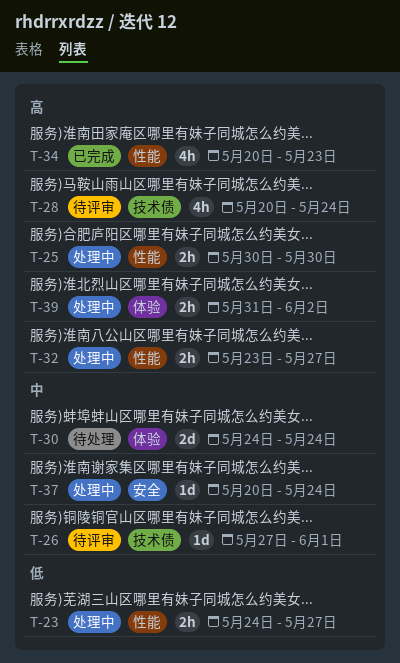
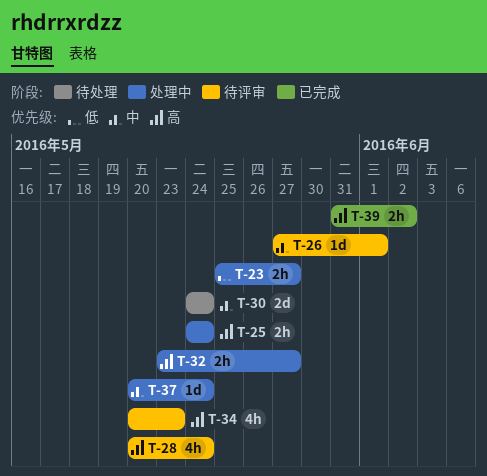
T-23, start: May 24 -> May 25
T-25, start: May 30 -> May 24
T-25, due: May 30 -> May 24
T-34, status: 已完成 -> 待评审
T-39, status: 处理中 -> 已完成

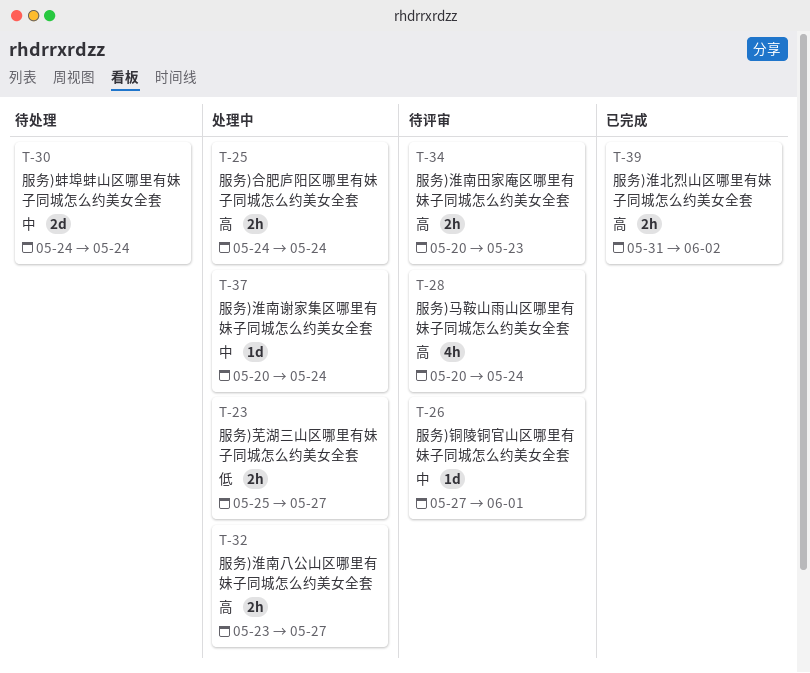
T-34, estimate: 4h -> 2h

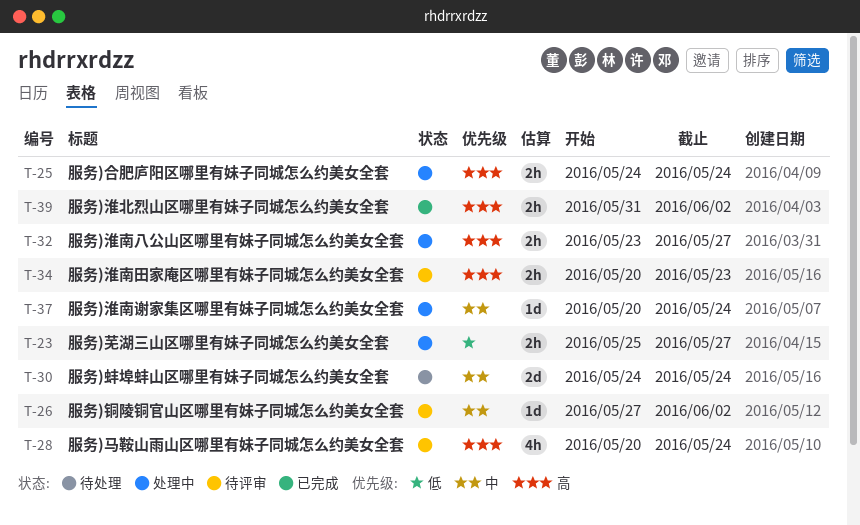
T-26, due: Jun 1 -> Jun 2

